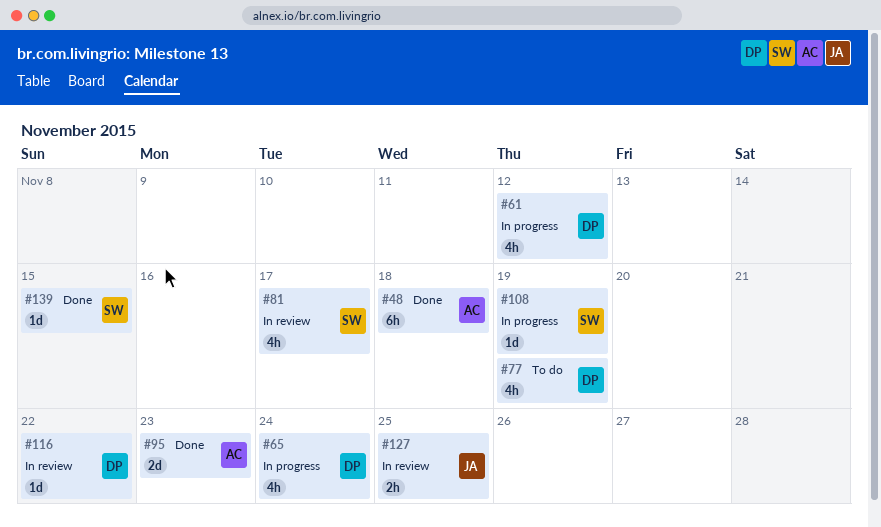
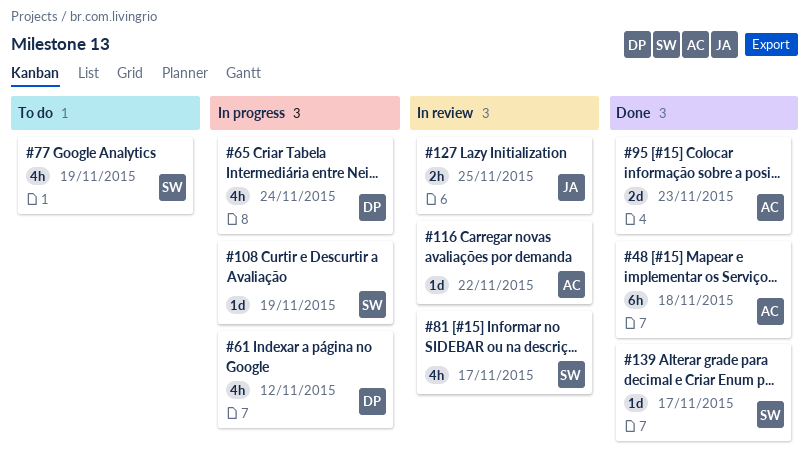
#77, owner: DP -> SW
#116, owner: DP -> AC
#139, due: Nov 15 -> Nov 17

